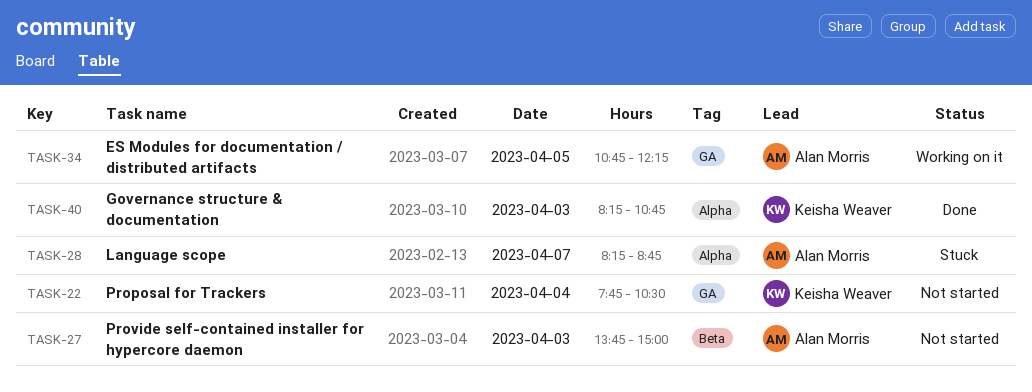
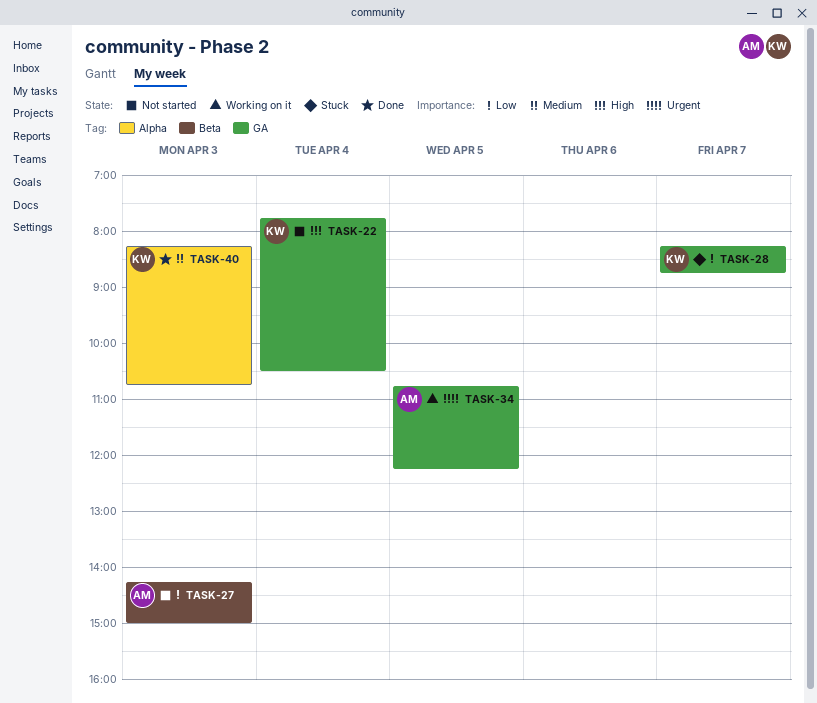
TASK-27, begins: 13:45 -> 14:15
TASK-28, owner: Alan Morris -> Keisha Weaver
TASK-28, label: Alpha -> GA

